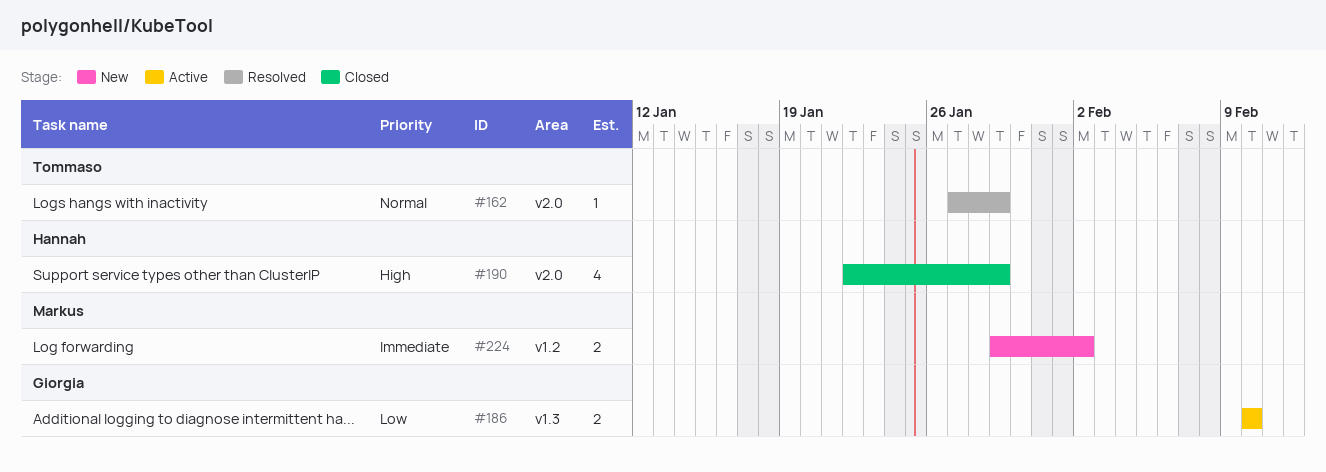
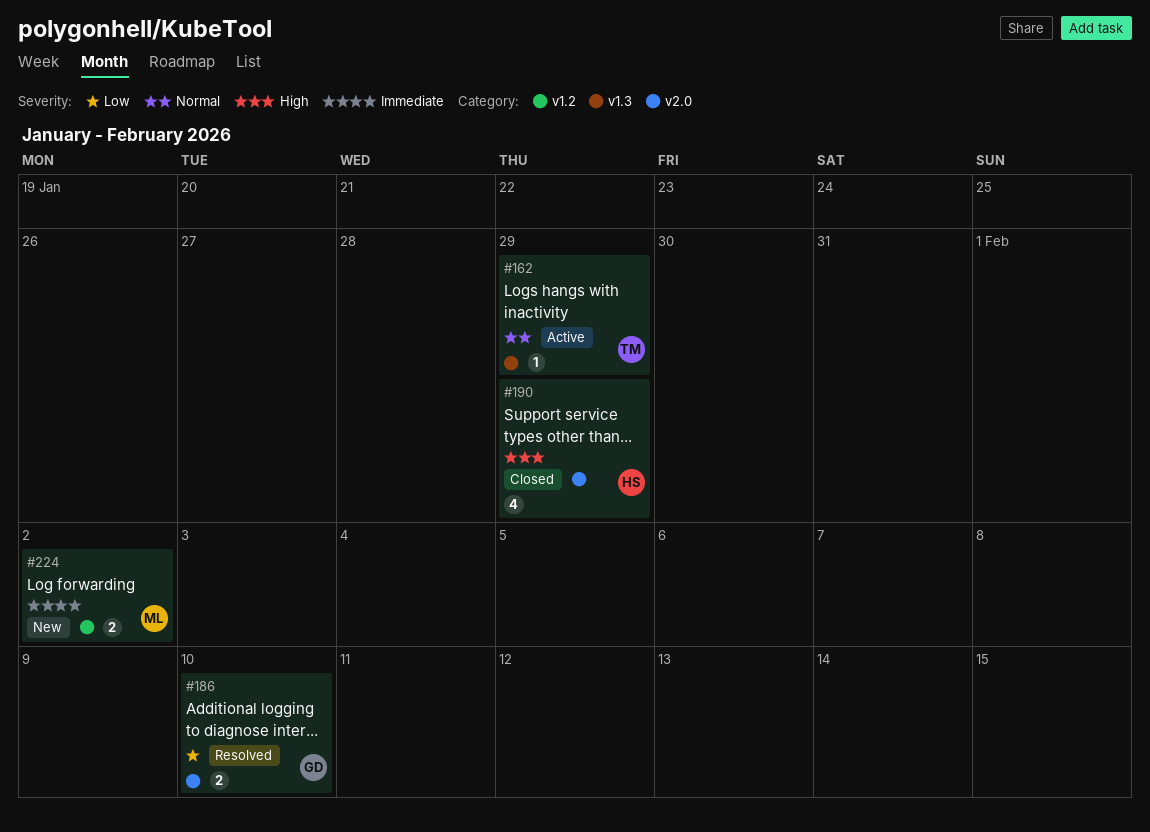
#162, status: Resolved -> Active
#162, label: v2.0 -> v1.3
#186, status: Active -> Resolved
#186, label: v1.3 -> v2.0

